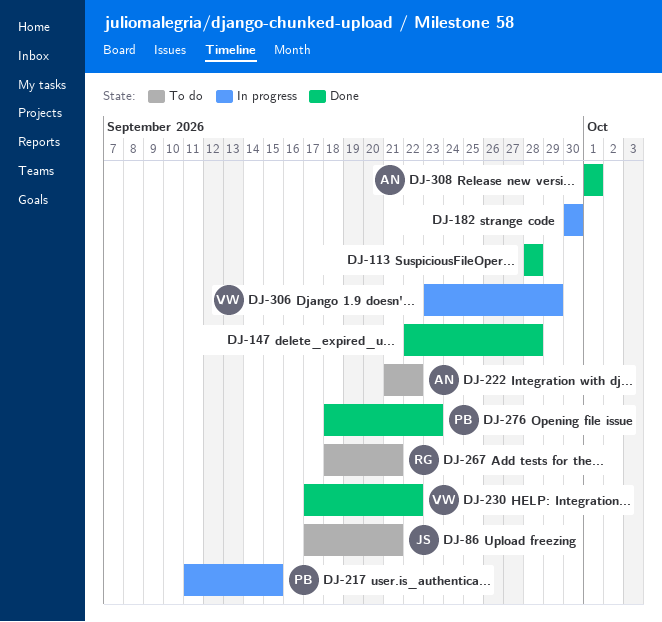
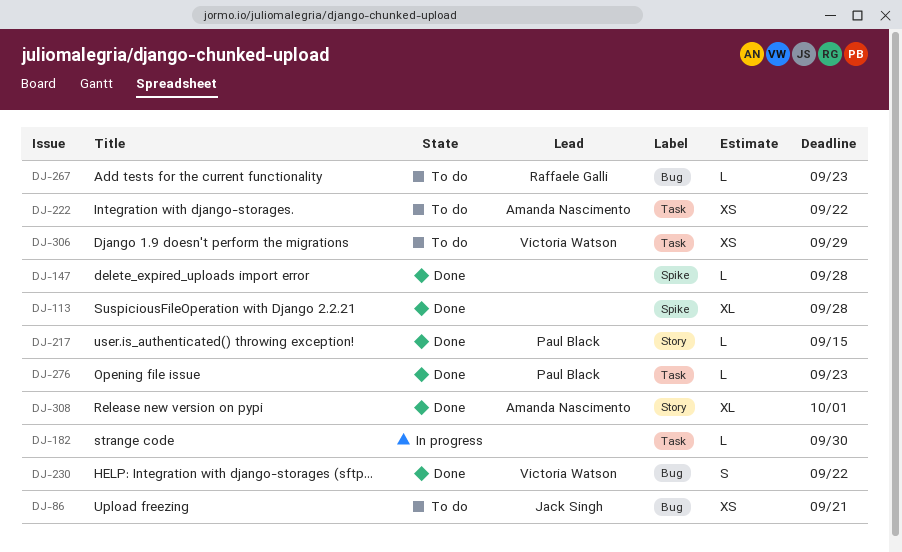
DJ-217, status: In progress -> Done
DJ-267, due: Sep 21 -> Sep 23
DJ-306, status: In progress -> To do

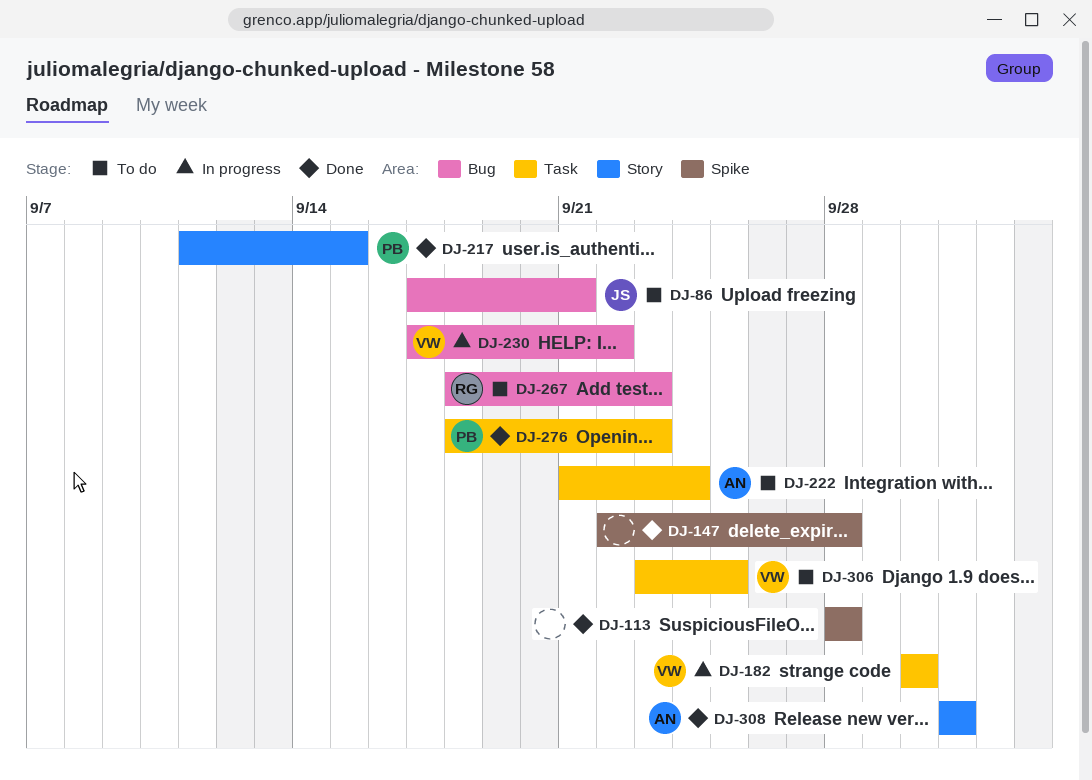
DJ-182, owner: none -> Victoria Watson
DJ-222, due: Sep 22 -> Sep 24
DJ-230, status: Done -> In progress
DJ-306, due: Sep 29 -> Sep 25

